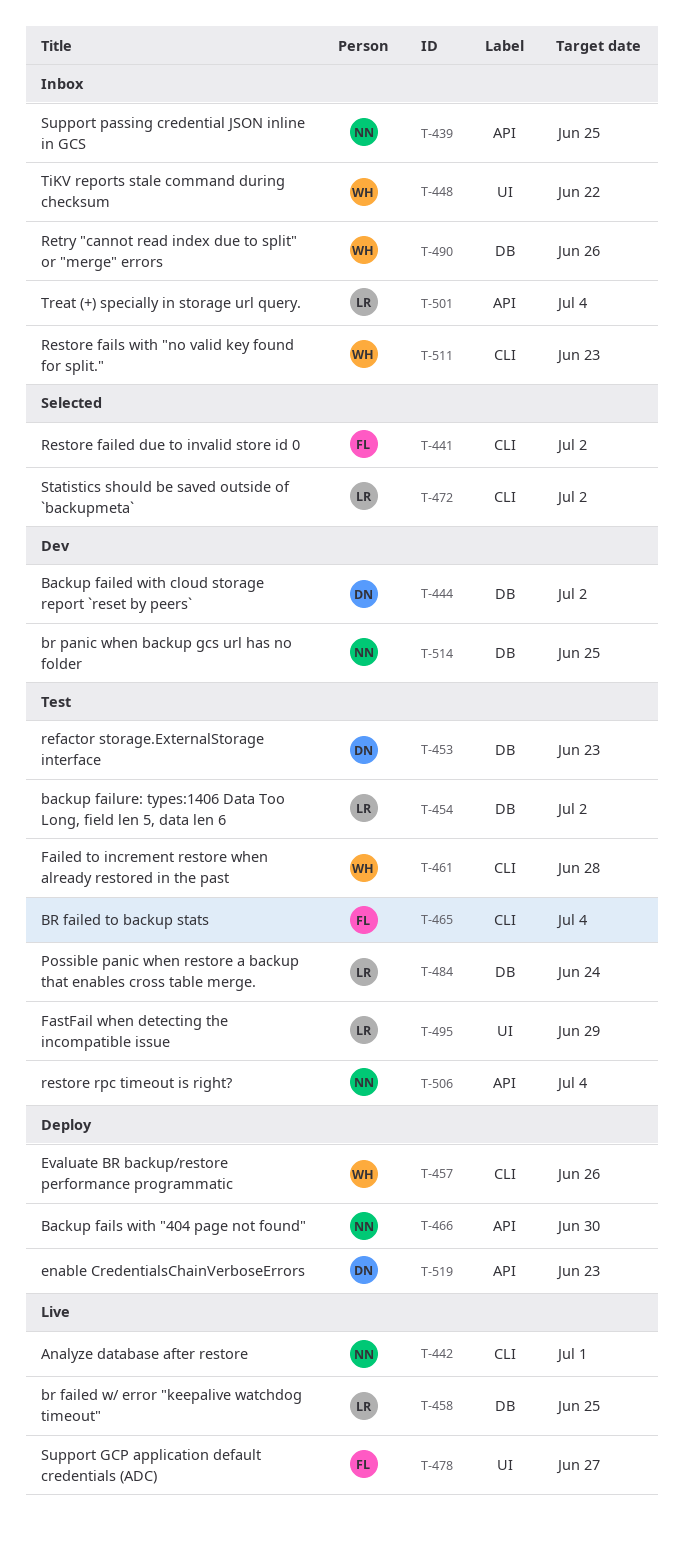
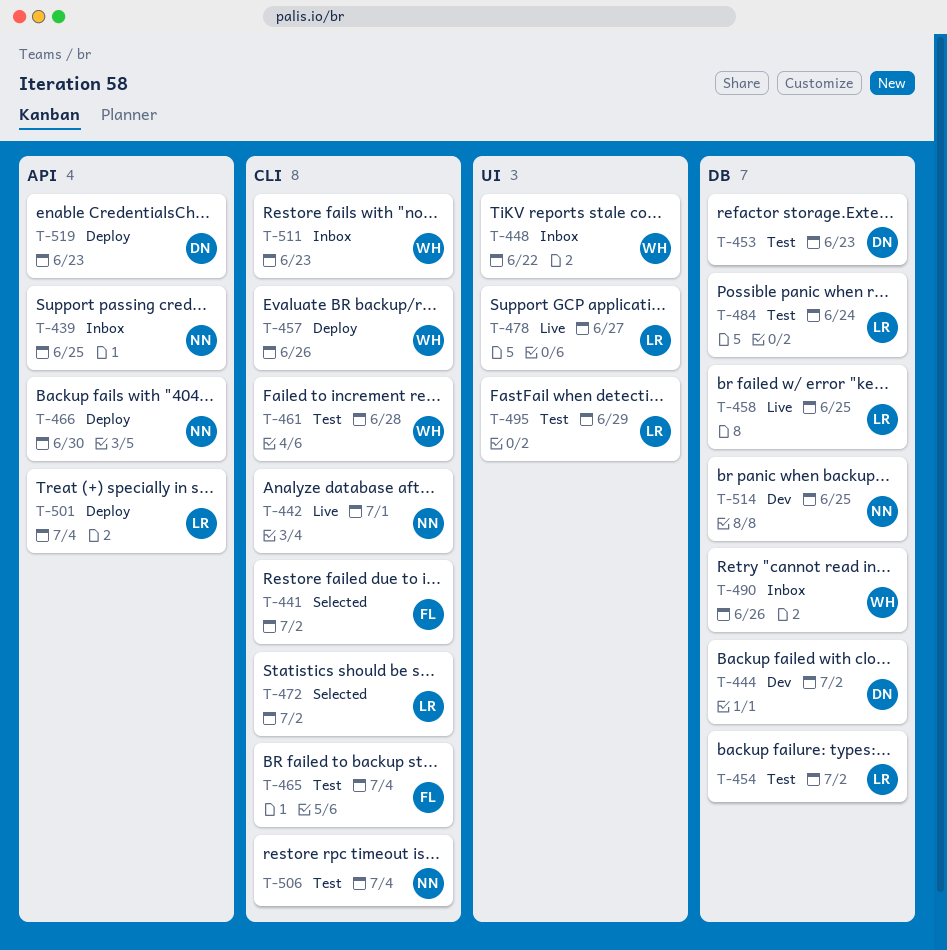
T-478, owner: FL -> LR
T-501, status: Inbox -> Deploy
T-506, label: API -> CLI

